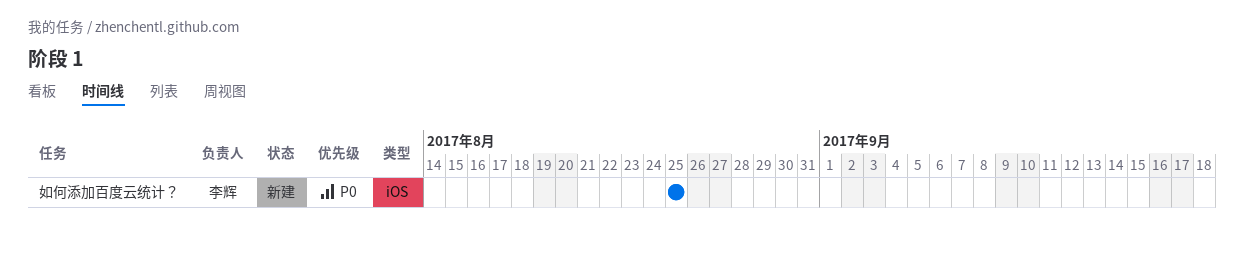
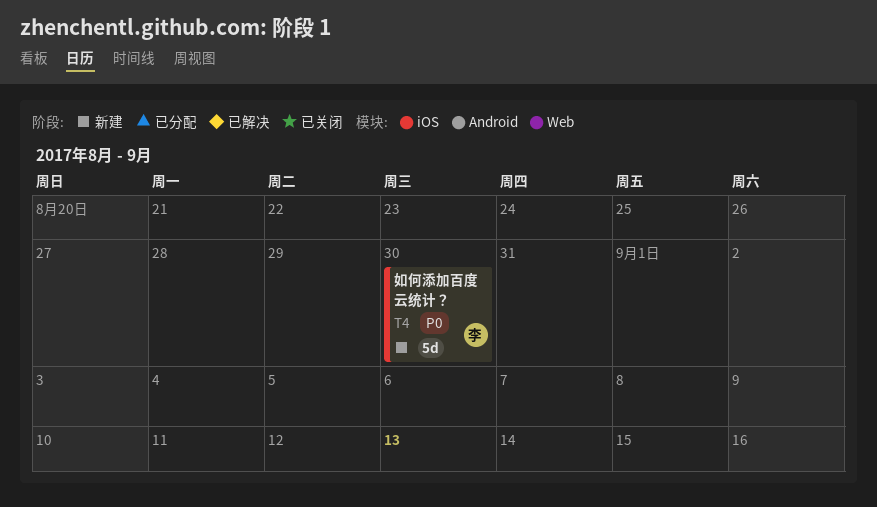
如何添加百度云统计？, due: Aug 25 -> Aug 30

